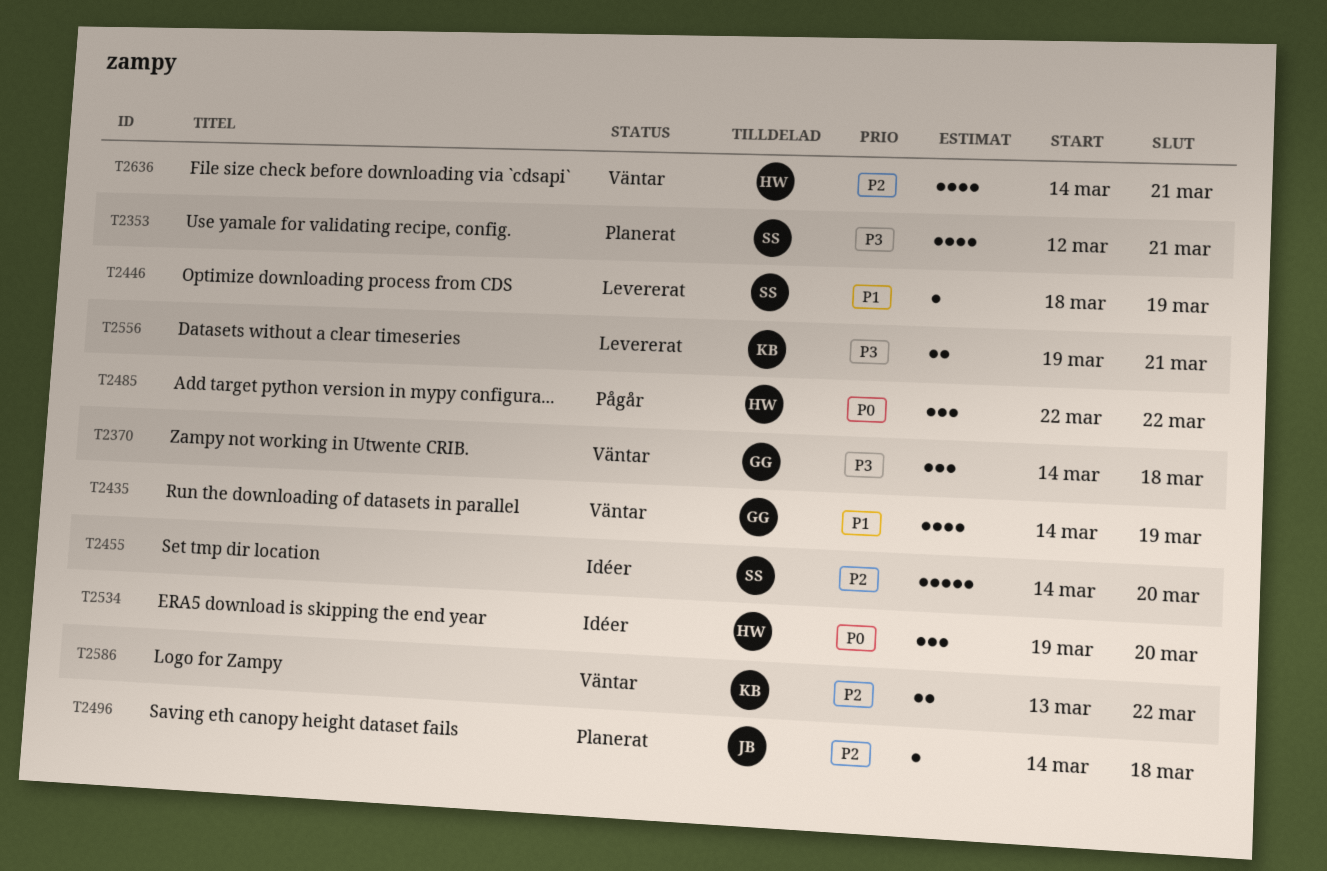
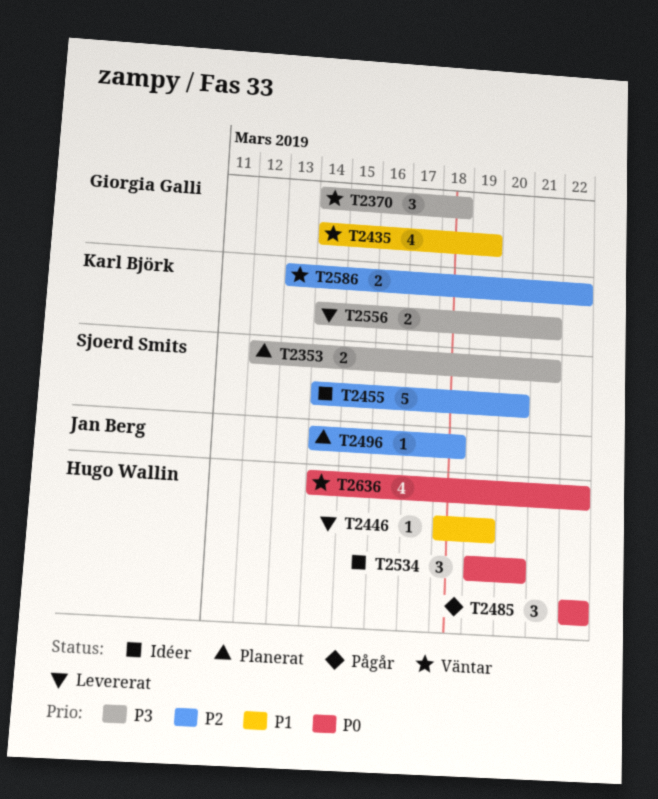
T2353, estimate: 4 -> 2
T2446, owner: Sjoerd Smits -> Hugo Wallin
T2556, start: Mar 19 -> Mar 14
T2636, priority: P2 -> P0
T2636, due: Mar 21 -> Mar 22

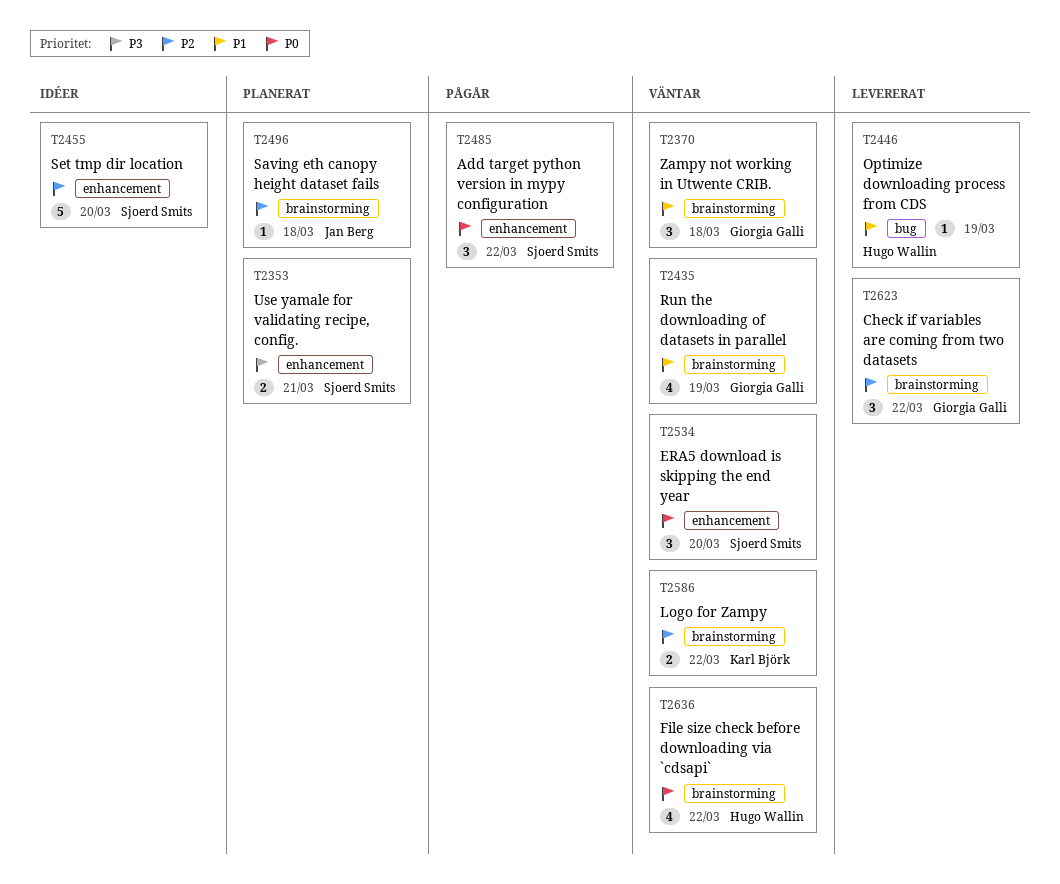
T2370, priority: P3 -> P1
T2485, owner: Hugo Wallin -> Sjoerd Smits
T2534, status: Idéer -> Väntar
T2534, owner: Hugo Wallin -> Sjoerd Smits
T2556: present -> none
T2623: none -> present

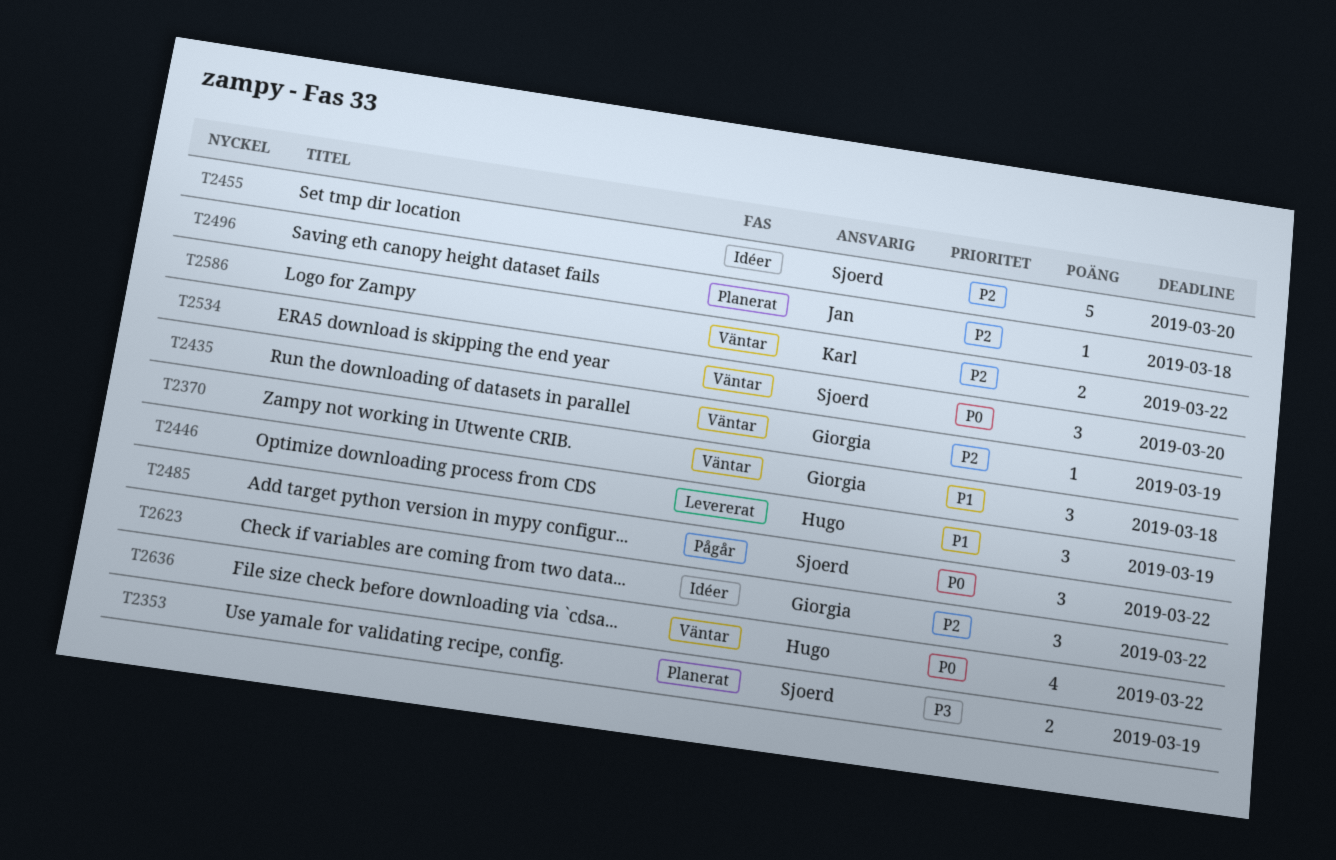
T2353, due: Mar 21 -> Mar 19
T2435, priority: P1 -> P2
T2435, estimate: 4 -> 1
T2446, estimate: 1 -> 3
T2623, status: Levererat -> Idéer

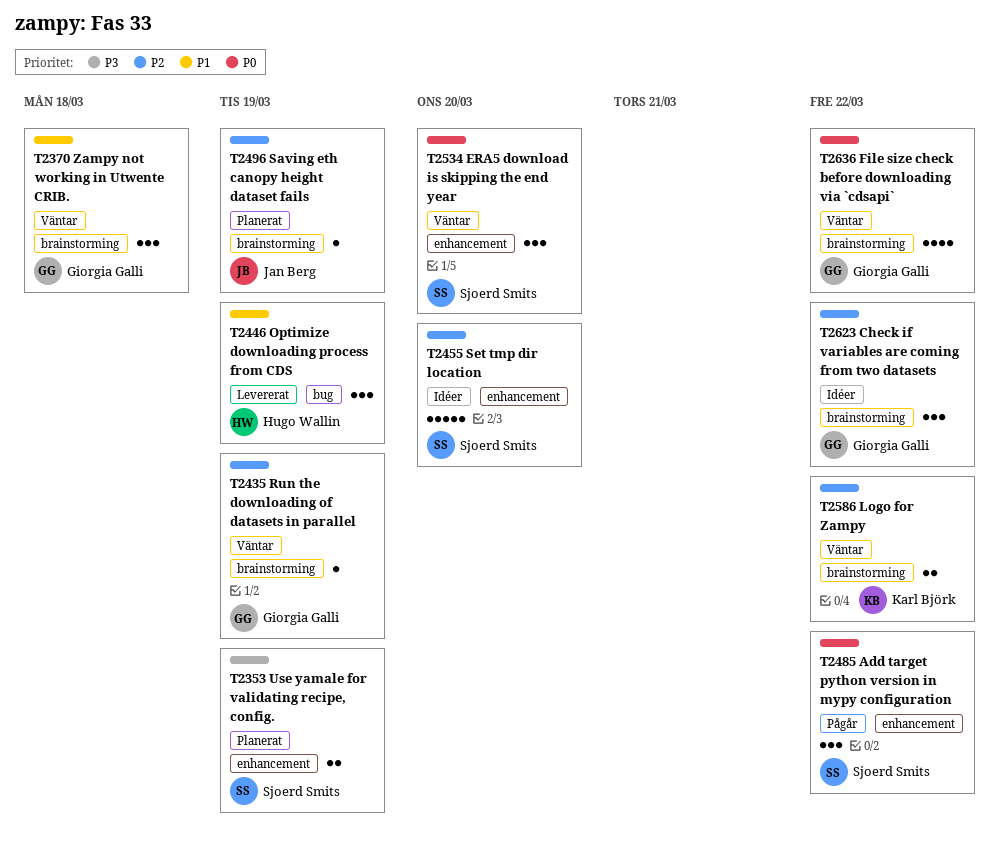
T2496, due: Mar 18 -> Mar 19
T2636, owner: Hugo Wallin -> Giorgia Galli

